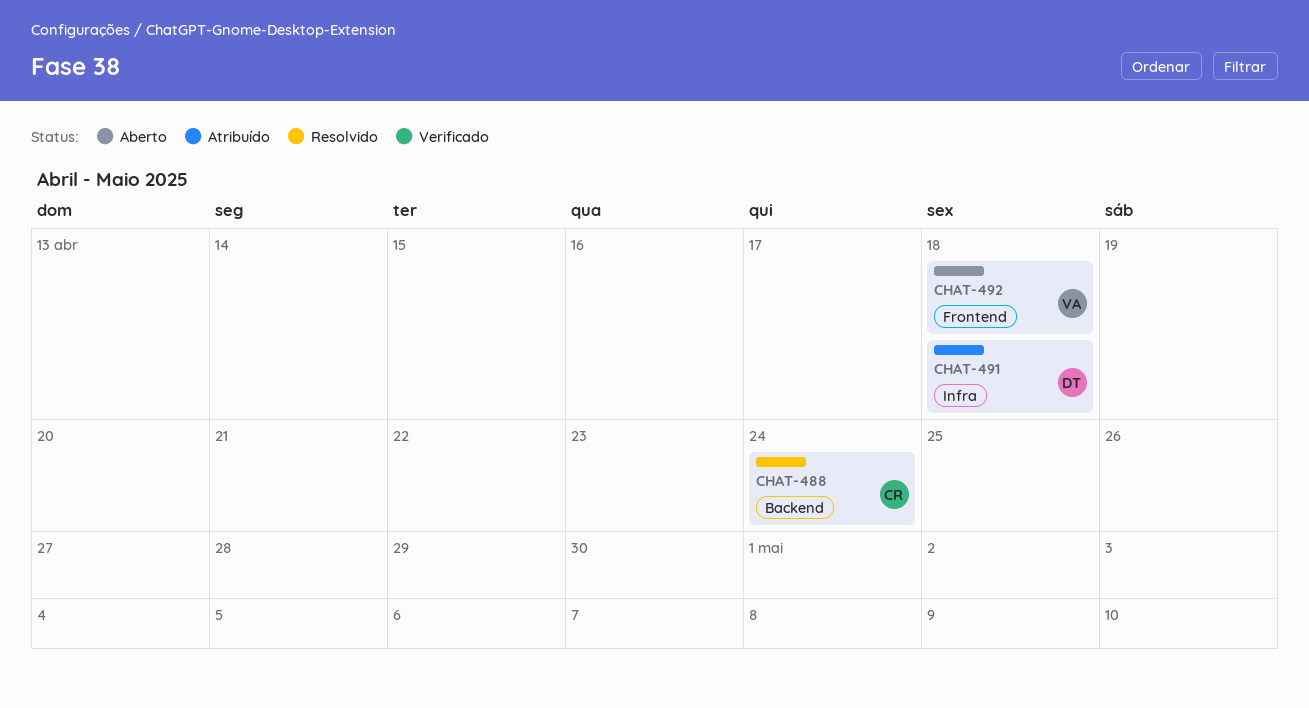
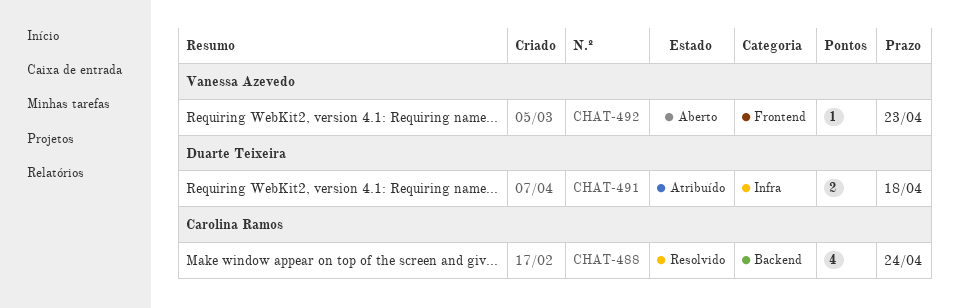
CHAT-492, due: Apr 18 -> Apr 23

